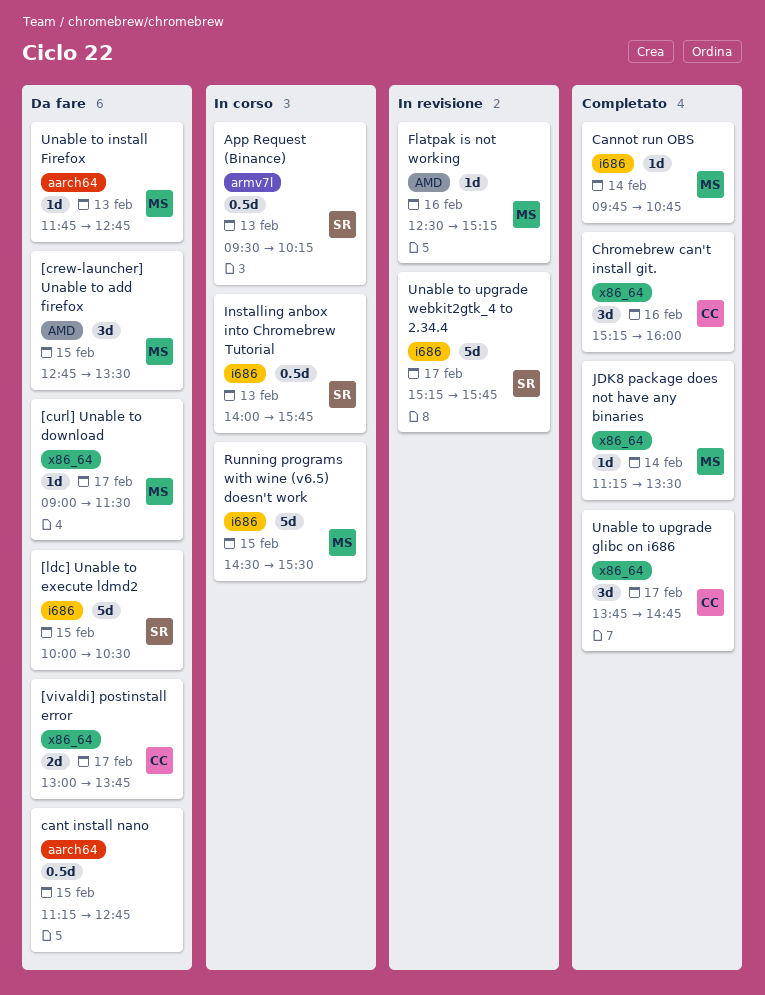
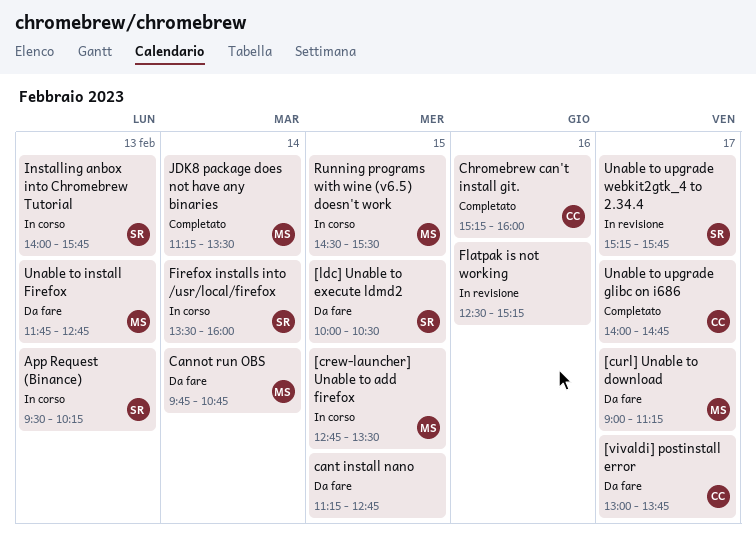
[crew-launcher] Unable to add firefox, status: Da fare -> In corso
[curl] Unable to download, ends: 11:30 -> 11:15
Cannot run OBS, status: Completato -> Da fare
Firefox installs into /usr/local/firefox: none -> present
Flatpak is not working, owner: MS -> none
Unable to upgrade glibc on i686, begins: 13:45 -> 14:00

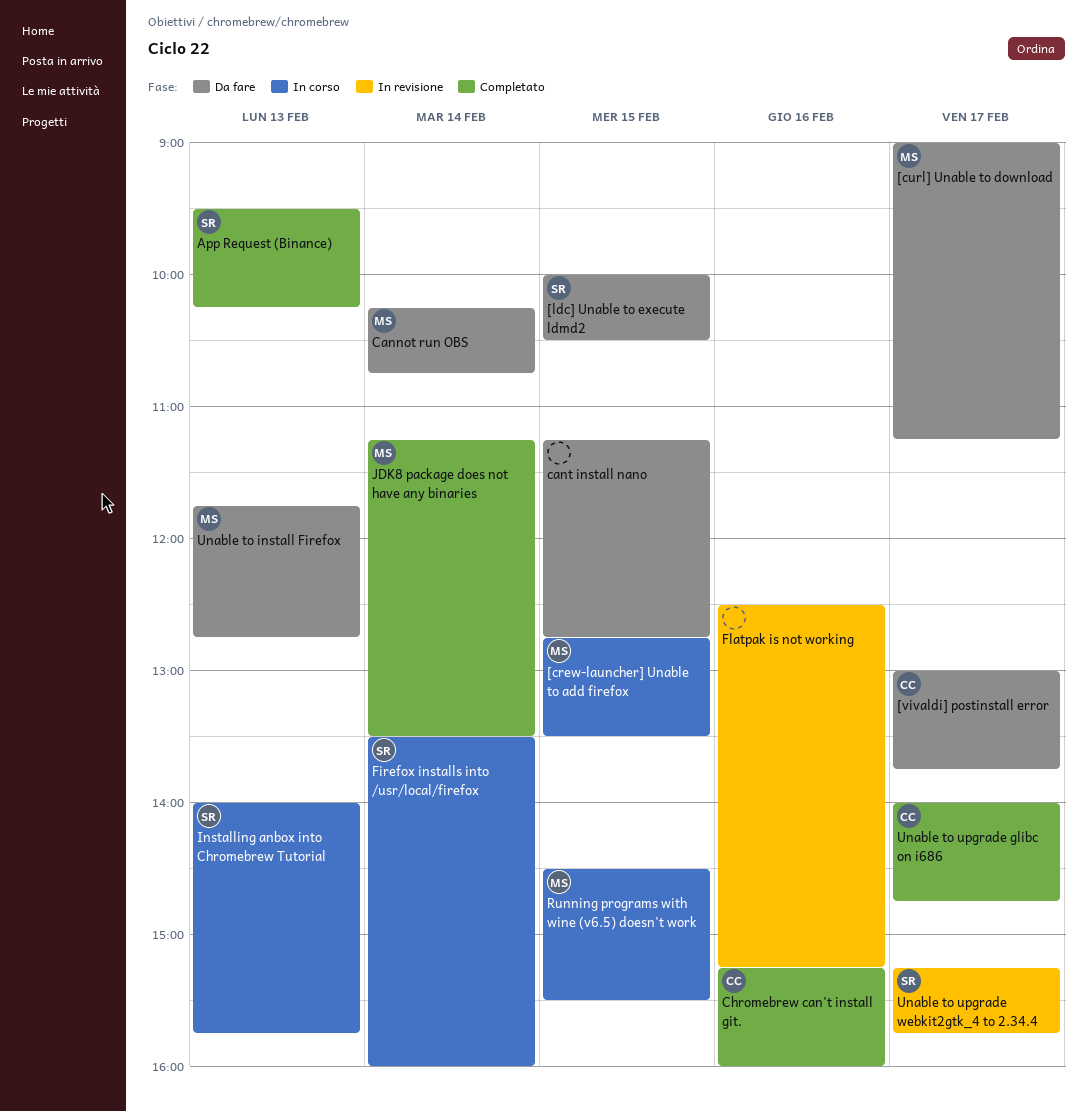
App Request (Binance), status: In corso -> Completato
Cannot run OBS, begins: 09:45 -> 10:15

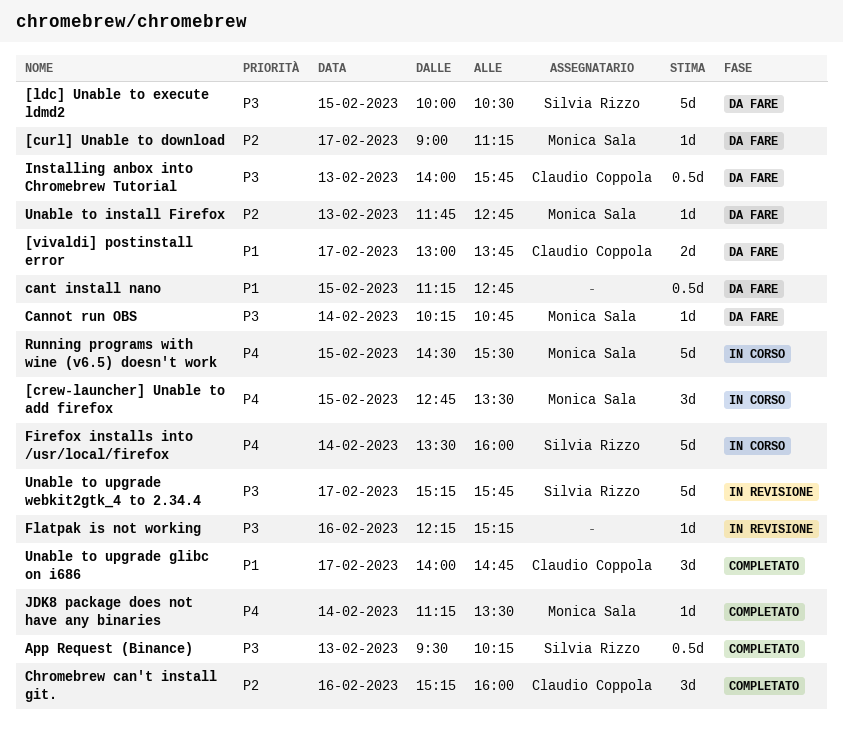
Flatpak is not working, begins: 12:30 -> 12:15
Installing anbox into Chromebrew Tutorial, status: In corso -> Da fare
Installing anbox into Chromebrew Tutorial, owner: Silvia Rizzo -> Claudio Coppola

